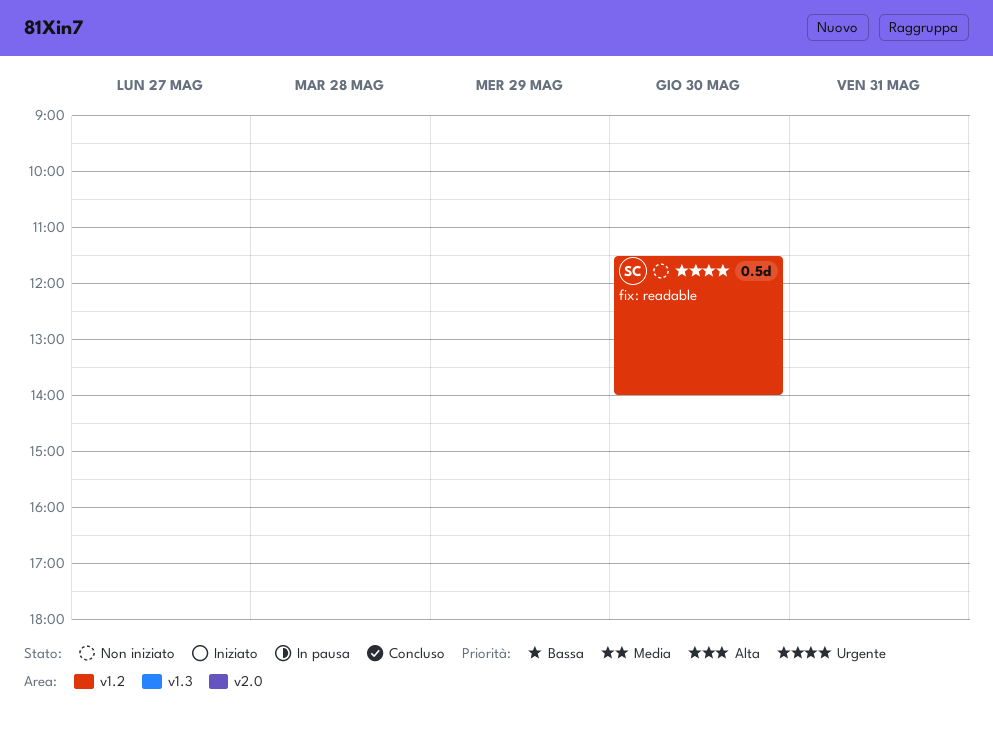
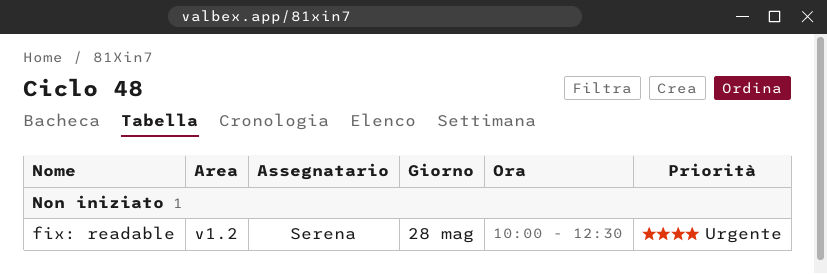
fix: readable, day: May 30 -> May 28
fix: readable, begins: 11:30 -> 10:00
fix: readable, ends: 14:00 -> 12:30

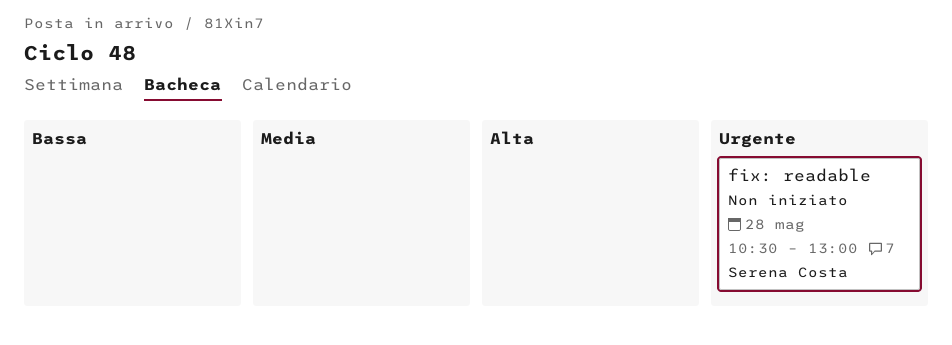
fix: readable, begins: 10:00 -> 10:30
fix: readable, ends: 12:30 -> 13:00

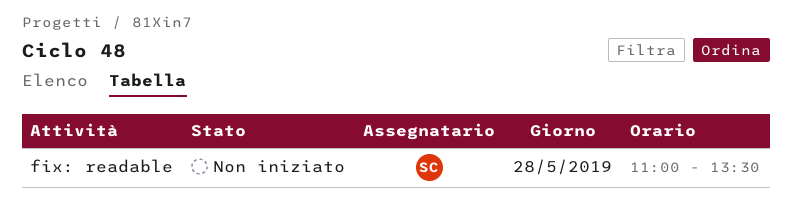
fix: readable, begins: 10:30 -> 11:00
fix: readable, ends: 13:00 -> 13:30

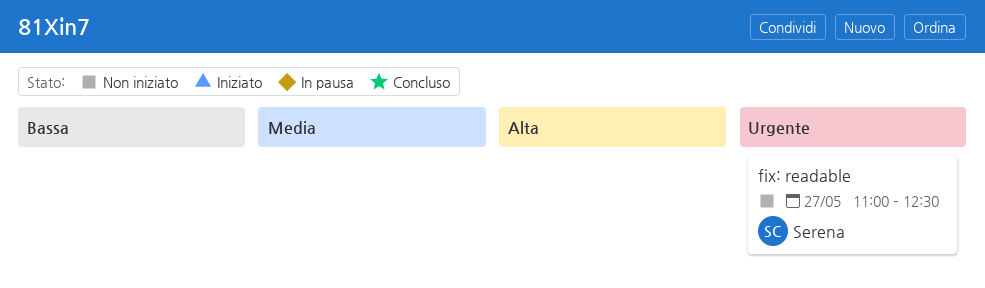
fix: readable, day: May 28 -> May 27
fix: readable, ends: 13:30 -> 12:30

